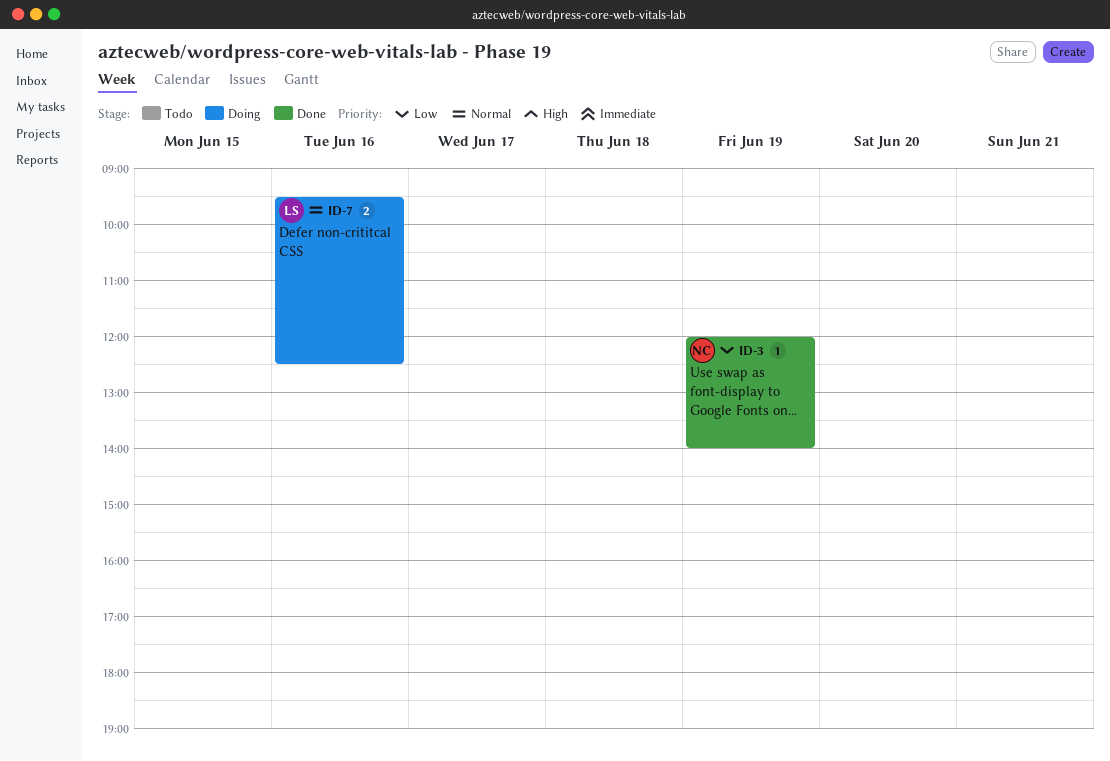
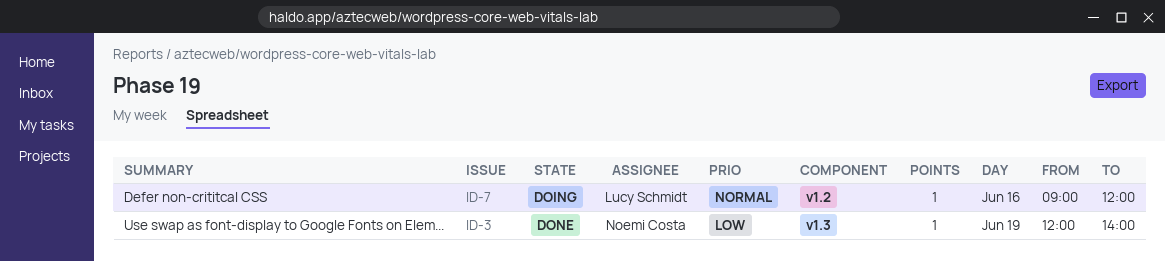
ID-7, estimate: 2 -> 1
ID-7, begins: 09:30 -> 09:00
ID-7, ends: 12:30 -> 12:00

